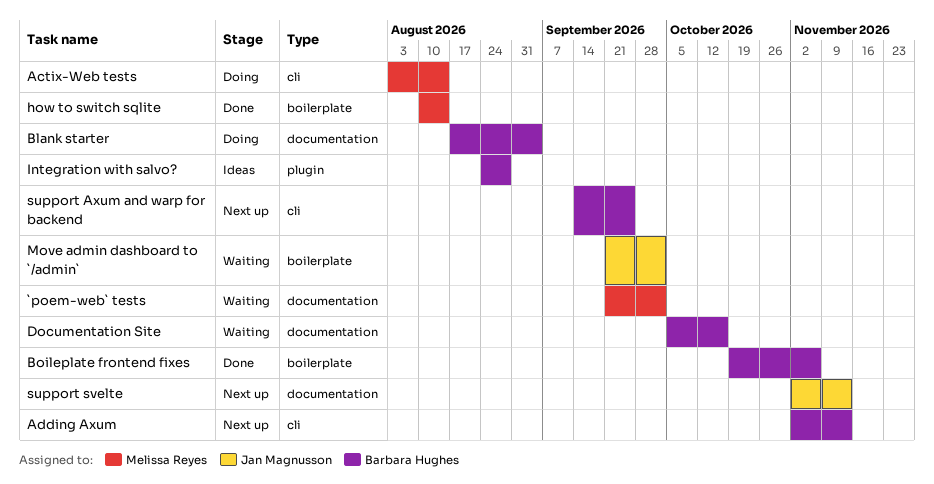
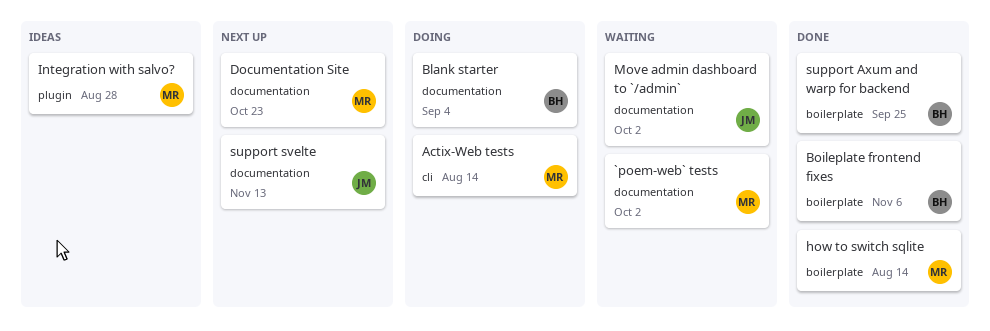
Adding Axum: present -> none
Documentation Site, status: Waiting -> Next up
Documentation Site, owner: Barbara Hughes -> Melissa Reyes
Documentation Site, due: Oct 16 -> Oct 23
Integration with salvo?, owner: Barbara Hughes -> Melissa Reyes
Move admin dashboard to `/admin`, label: boilerplate -> documentation
support Axum and warp for backend, status: Next up -> Done
support Axum and warp for backend, label: cli -> boilerplate

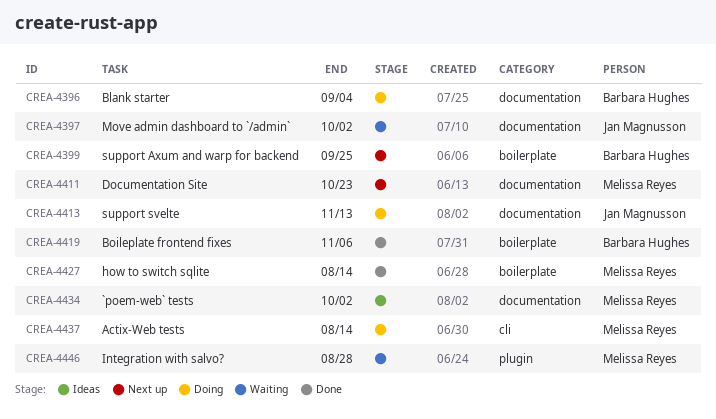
`poem-web` tests, status: Waiting -> Ideas
Integration with salvo?, status: Ideas -> Waiting
support Axum and warp for backend, status: Done -> Next up
support svelte, status: Next up -> Doing

